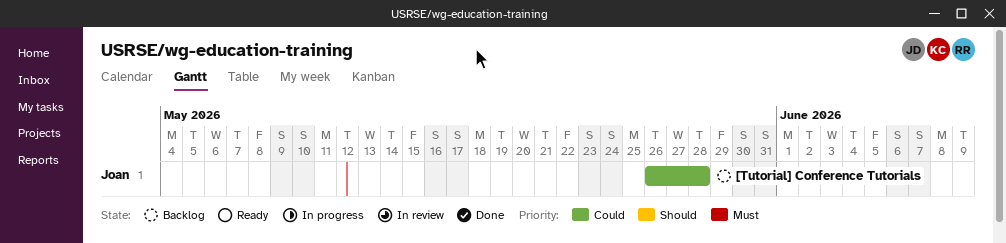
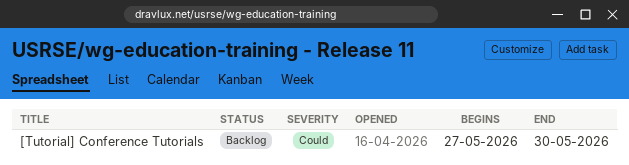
[Tutorial] Conference Tutorials, start: May 26 -> May 27
[Tutorial] Conference Tutorials, due: May 28 -> May 30

